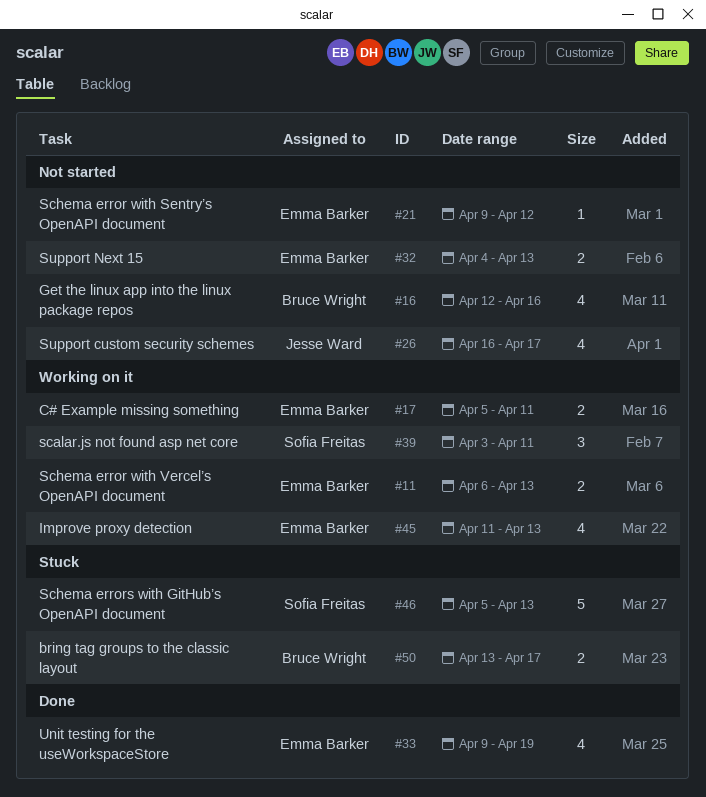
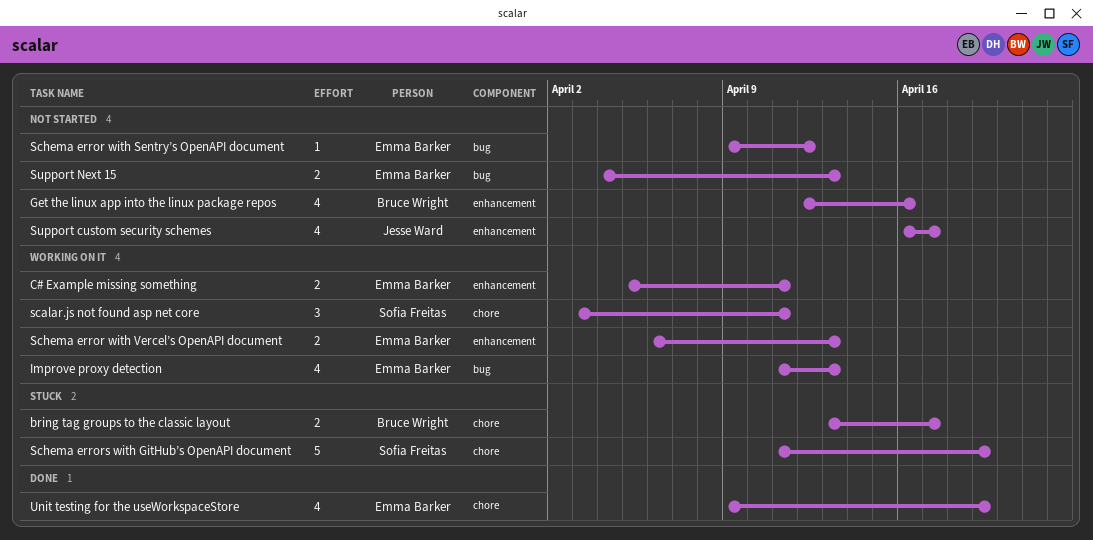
Schema errors with GitHub’s OpenAPI document, start: Apr 5 -> Apr 11
Schema errors with GitHub’s OpenAPI document, due: Apr 13 -> Apr 19

